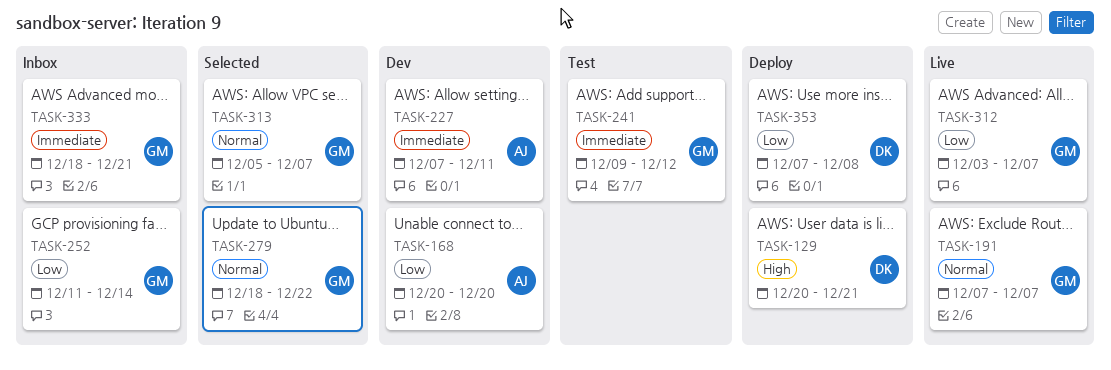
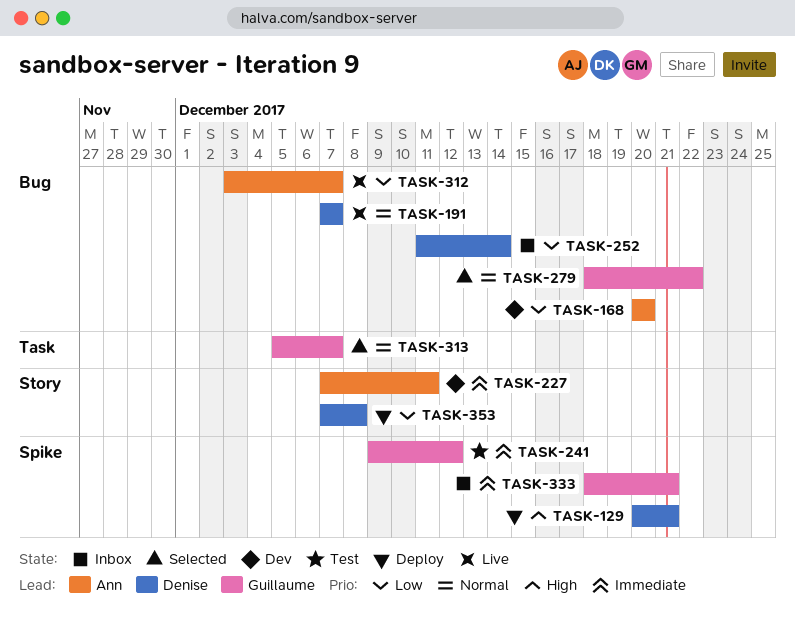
TASK-191, owner: Guillaume -> Denise
TASK-252, owner: Guillaume -> Denise
TASK-312, owner: Guillaume -> Ann

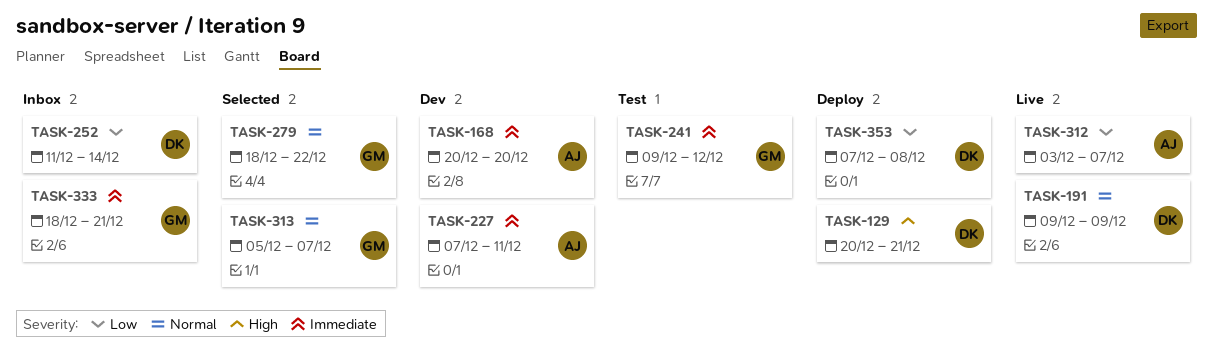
TASK-168, priority: Low -> Immediate
TASK-191, start: Dec 7 -> Dec 9
TASK-191, due: Dec 7 -> Dec 9

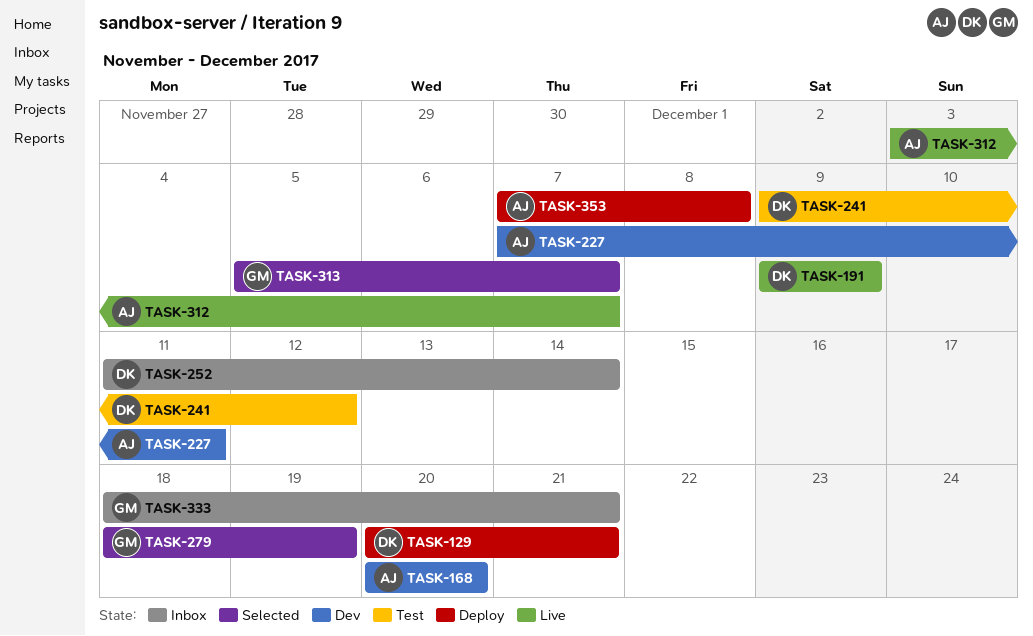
TASK-241, owner: GM -> DK
TASK-279, due: Dec 22 -> Dec 19
TASK-353, owner: DK -> AJ

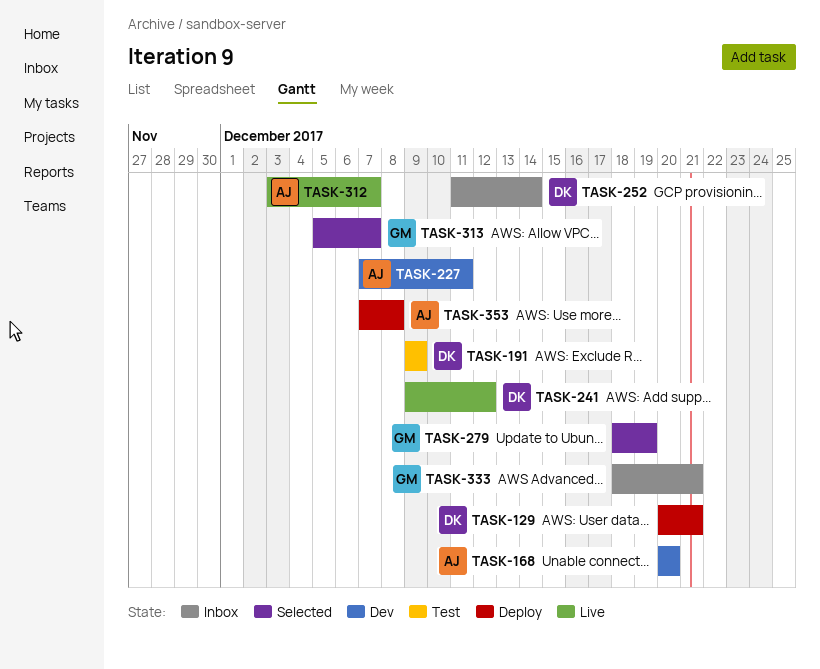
TASK-191, status: Live -> Test
TASK-241, status: Test -> Live

